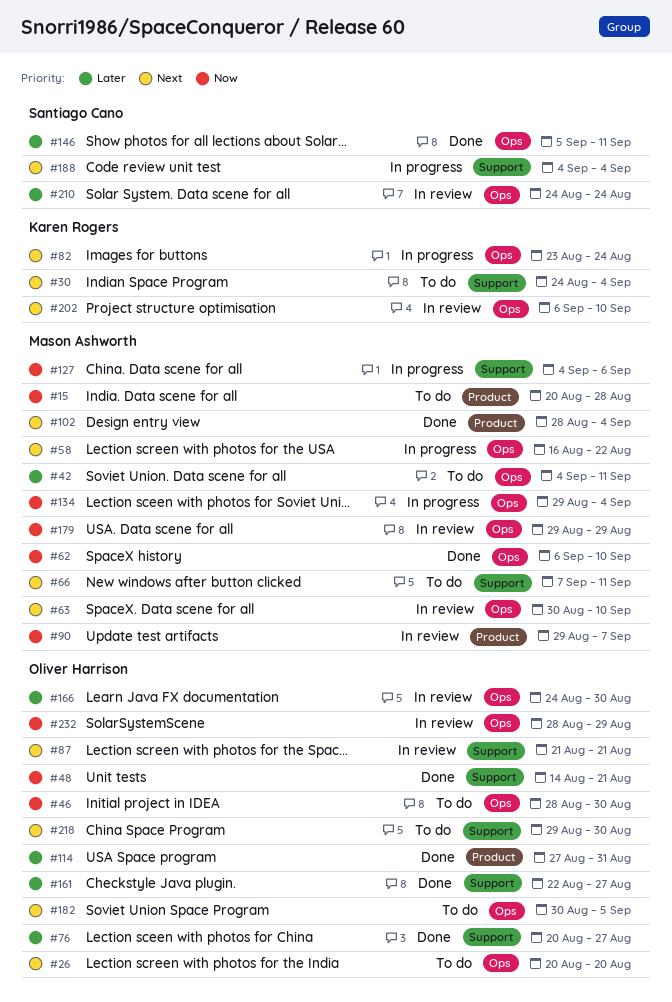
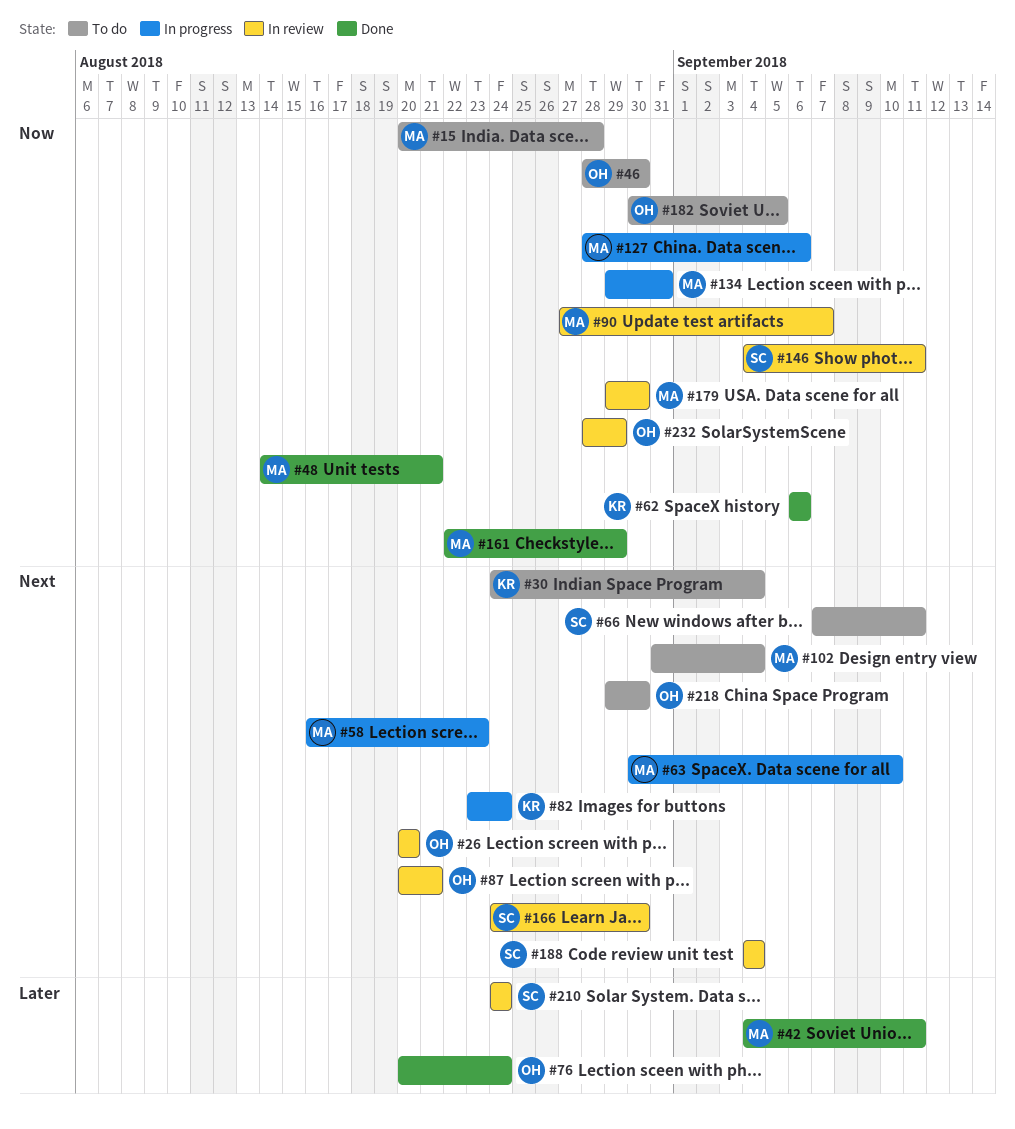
#26, status: To do -> In review
#42, status: To do -> Done
#48, owner: Oliver Harrison -> Mason Ashworth
#58, due: Aug 22 -> Aug 23
#62, owner: Mason Ashworth -> Karen Rogers
#62, due: Sep 10 -> Sep 6
#63, status: In review -> In progress
#66, owner: Mason Ashworth -> Santiago Cano
#76, due: Aug 27 -> Aug 24
#87, start: Aug 21 -> Aug 20
#90, start: Aug 29 -> Aug 27
#102, status: Done -> To do
#102, start: Aug 28 -> Aug 31
#114: present -> none
#127, start: Sep 4 -> Aug 28
#134, due: Sep 4 -> Aug 31
#146, status: Done -> In review
#146, priority: Later -> Now
#146, start: Sep 5 -> Sep 4
#161, owner: Oliver Harrison -> Mason Ashworth
#161, priority: Later -> Now
#161, due: Aug 27 -> Aug 29
#166, owner: Oliver Harrison -> Santiago Cano
#166, priority: Later -> Next
#179, due: Aug 29 -> Aug 30
#182, priority: Next -> Now
#188, status: In progress -> In review
#202: present -> none

